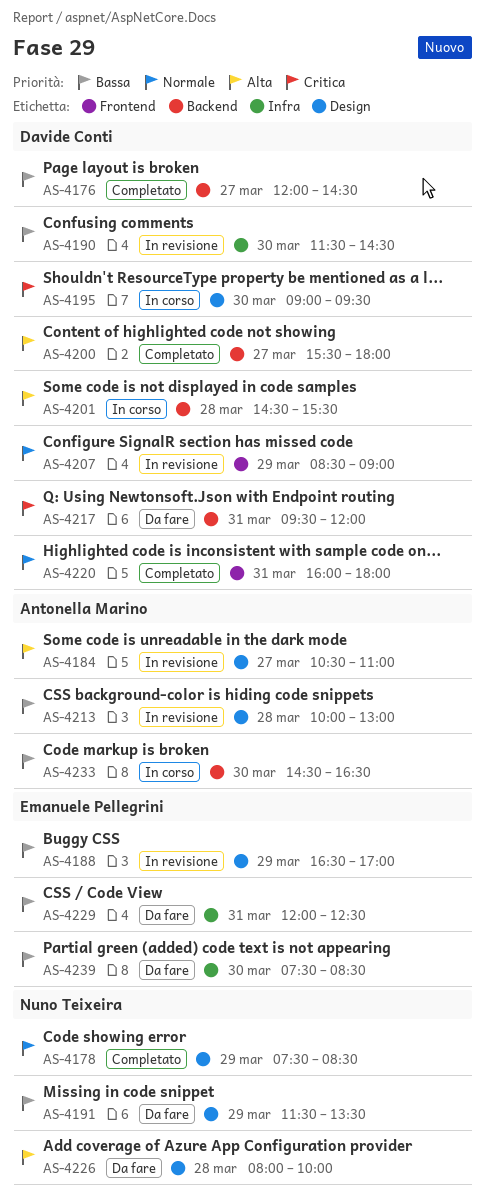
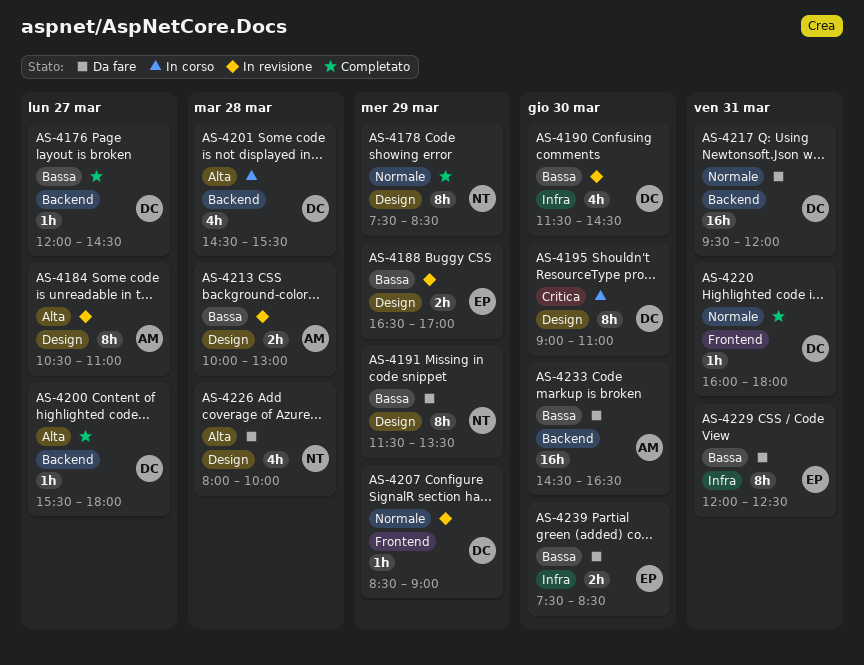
AS-4195, ends: 09:30 -> 11:00
AS-4217, priority: Critica -> Normale
AS-4233, status: In corso -> Da fare

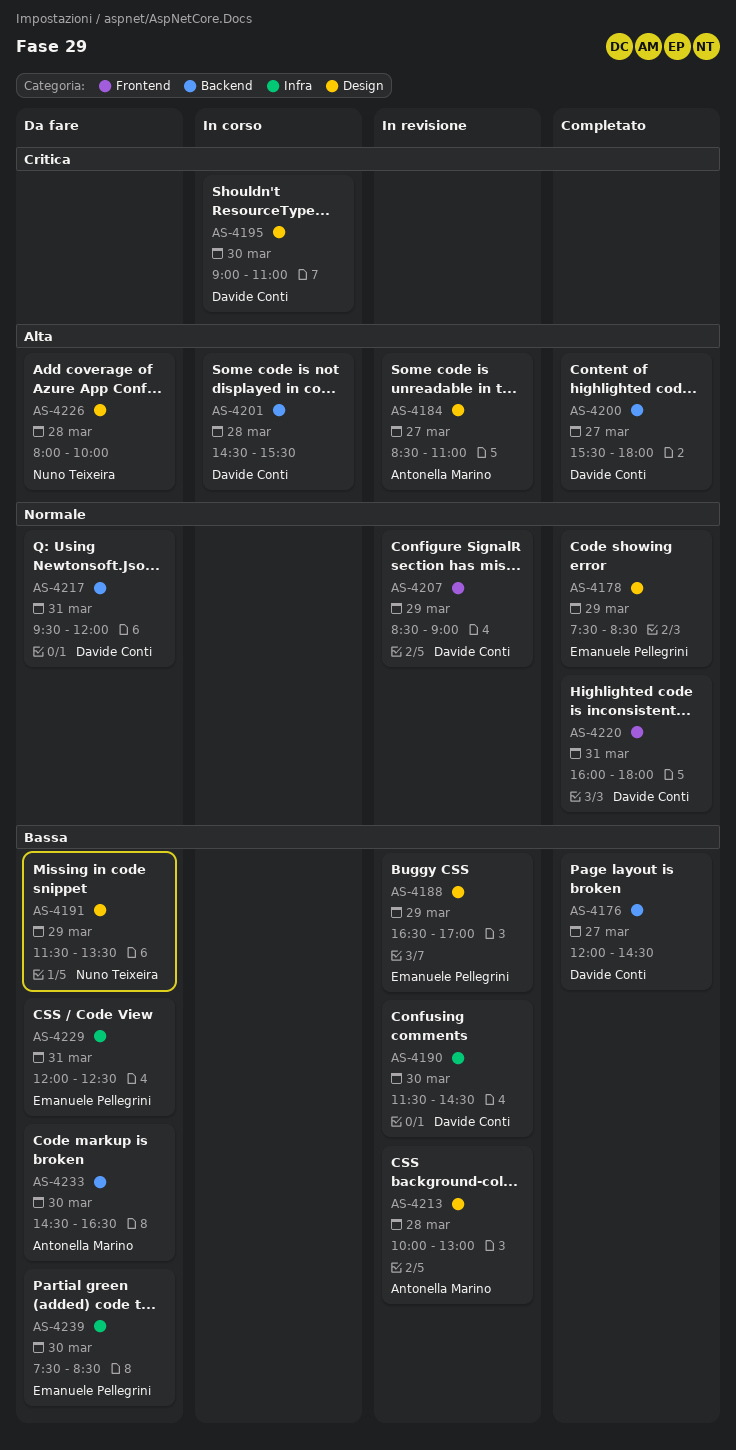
AS-4178, owner: Nuno Teixeira -> Emanuele Pellegrini
AS-4184, begins: 10:30 -> 08:30

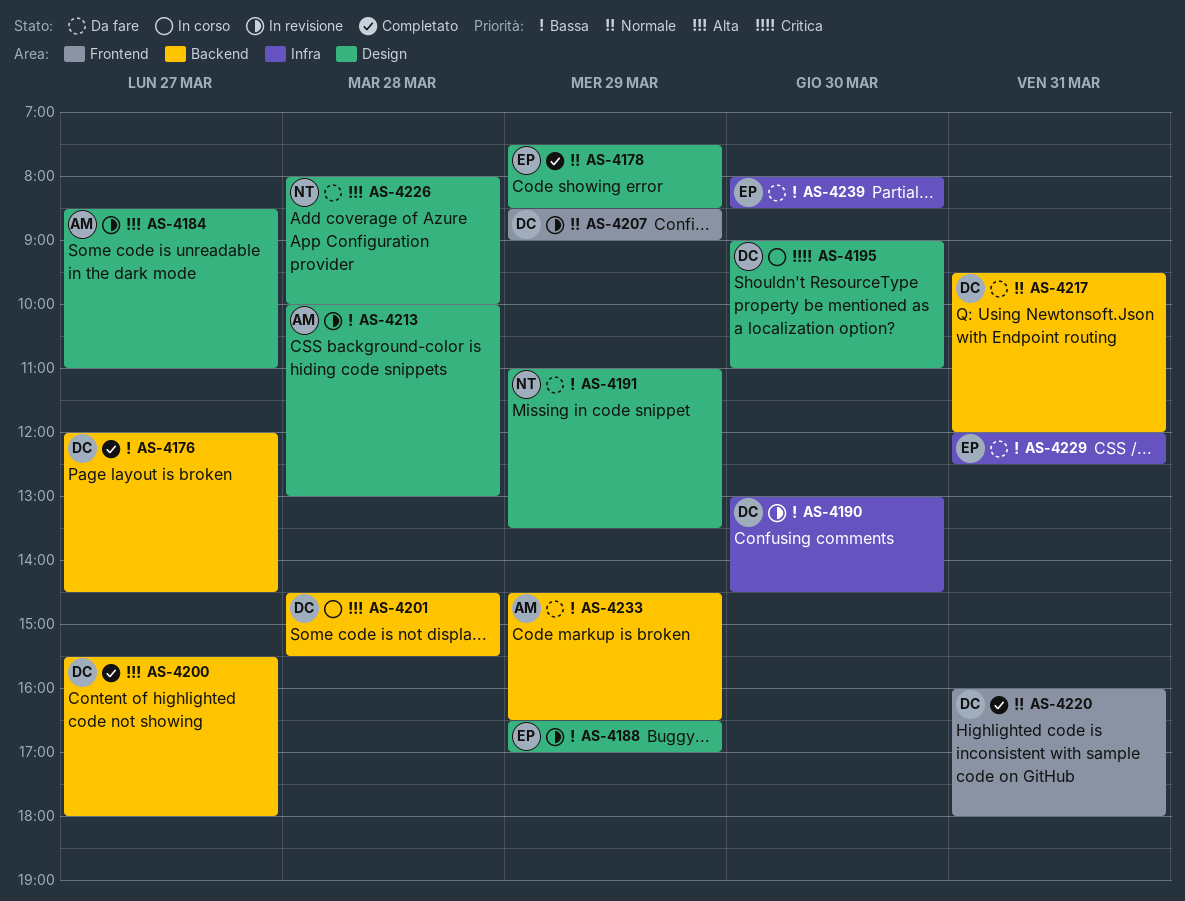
AS-4190, begins: 11:30 -> 13:00
AS-4191, begins: 11:30 -> 11:00
AS-4233, day: Mar 30 -> Mar 29
AS-4239, begins: 07:30 -> 08:00

